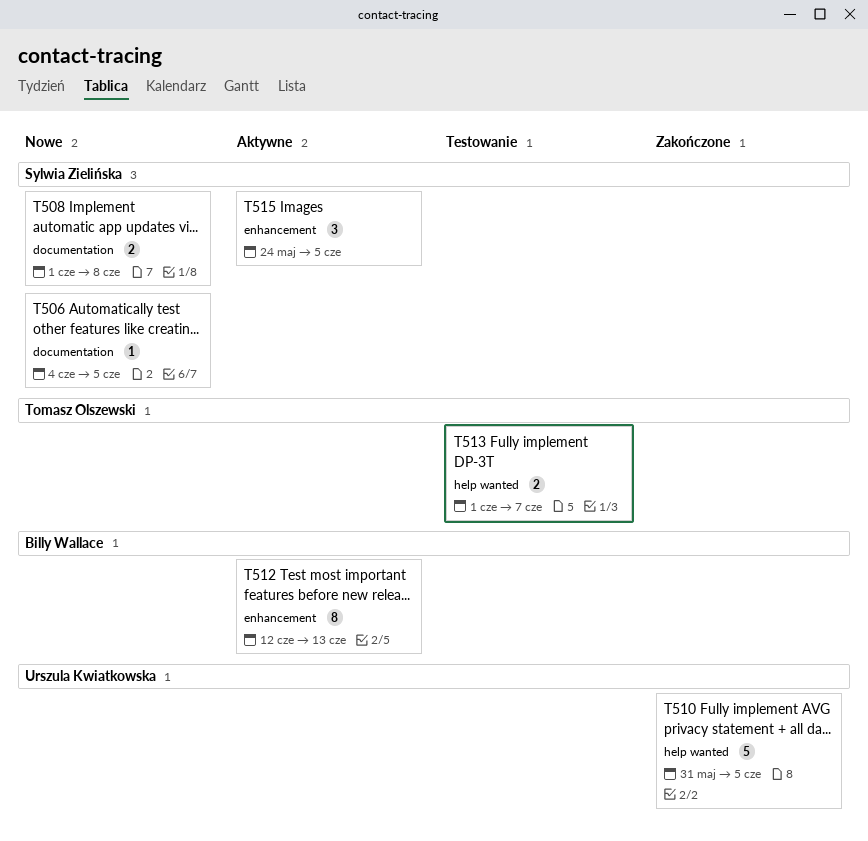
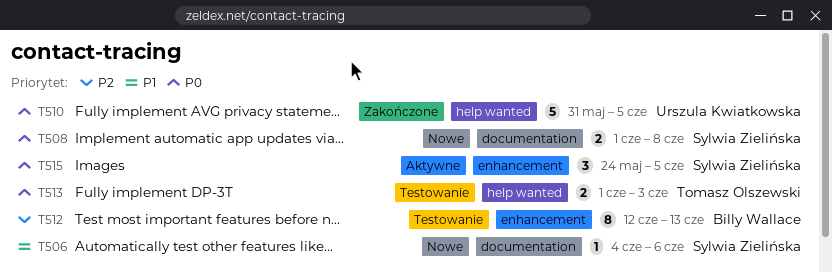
T506, due: Jun 5 -> Jun 6
T512, status: Aktywne -> Testowanie
T513, due: Jun 7 -> Jun 3

